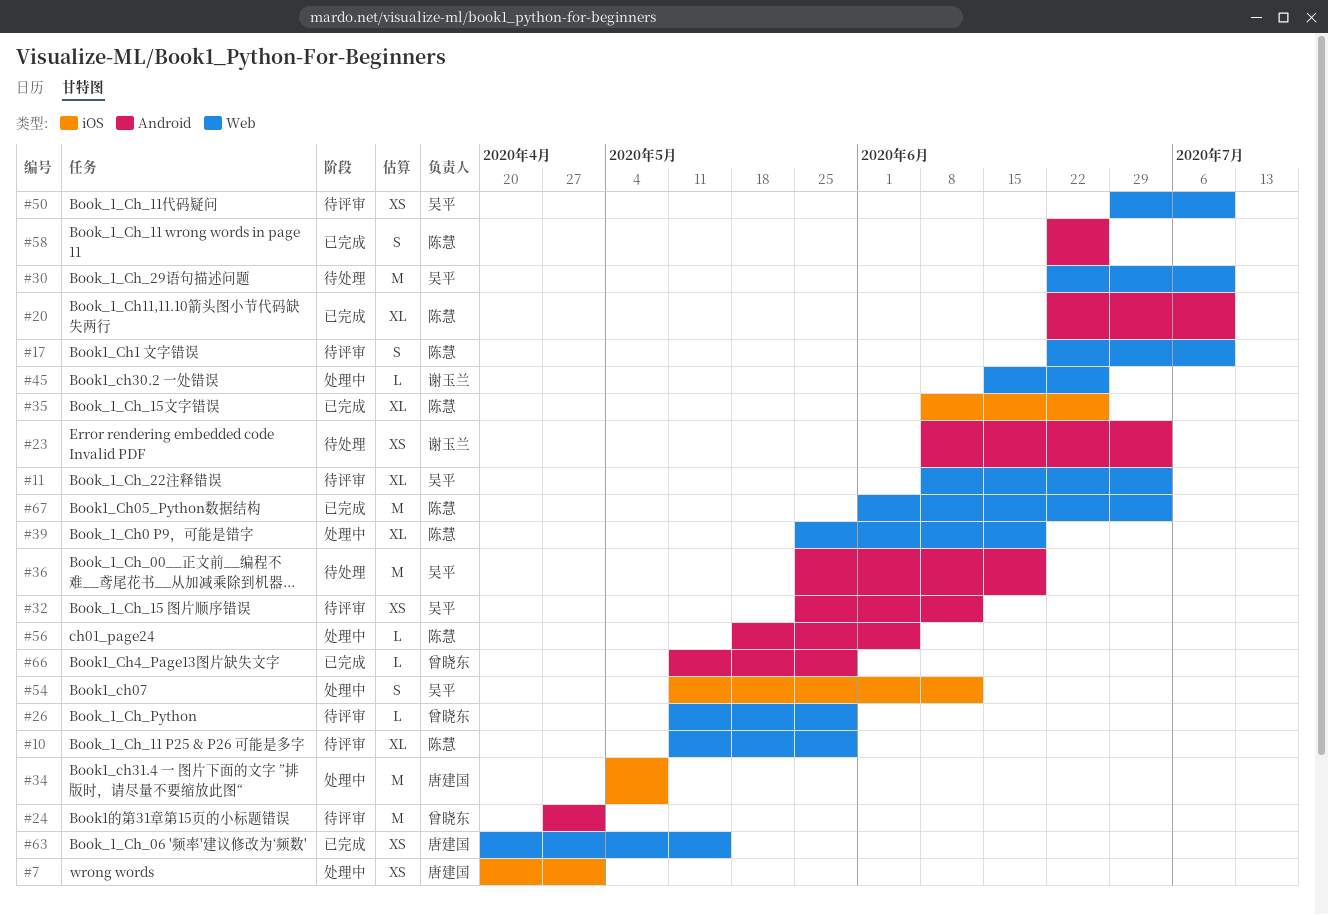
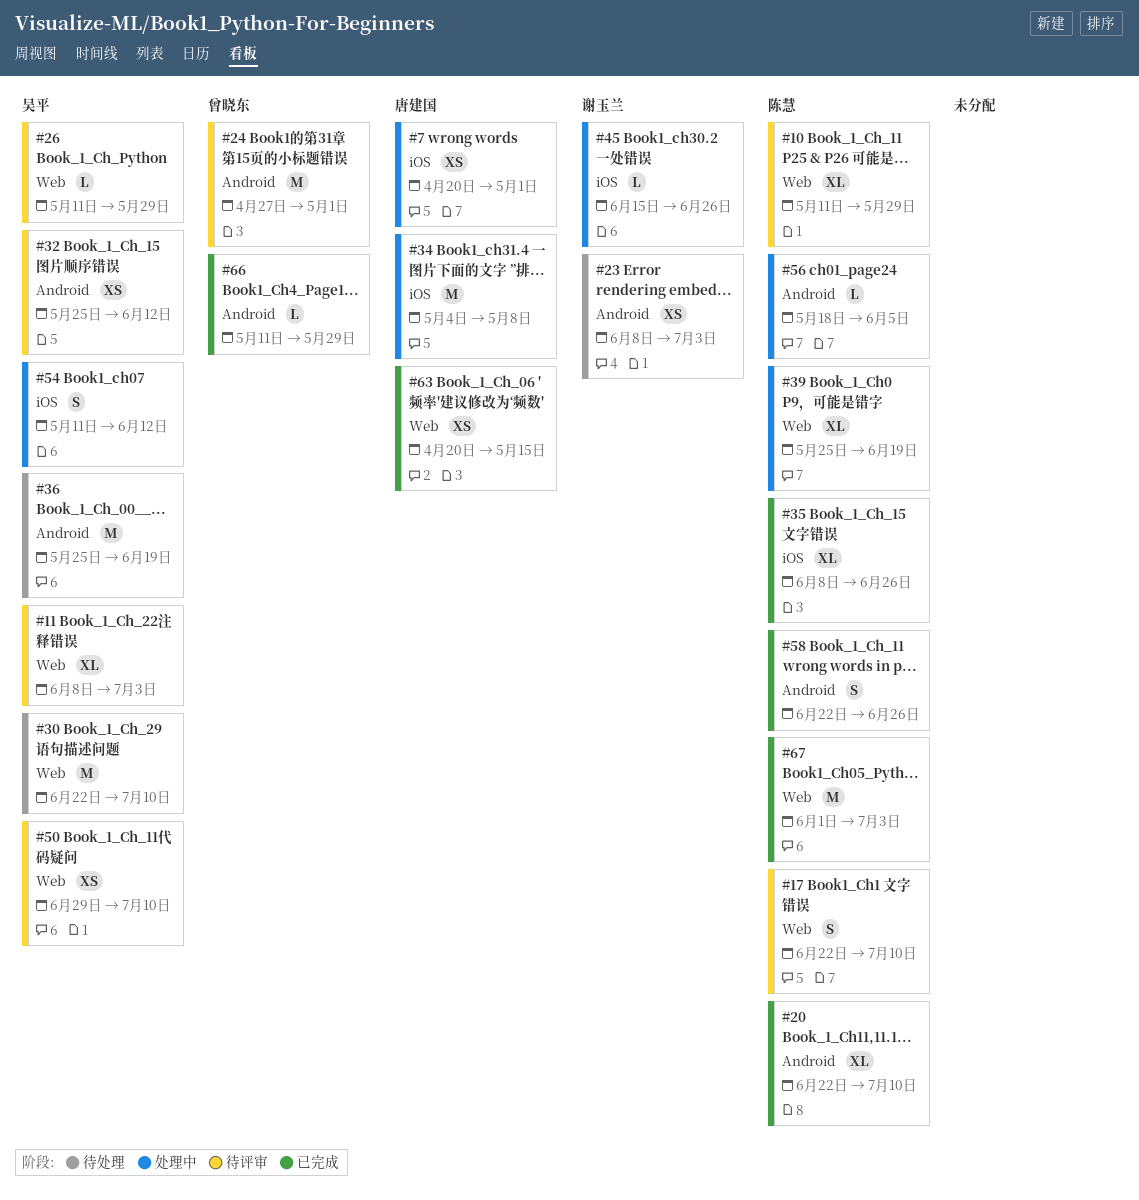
#26, owner: 曾晓东 -> 吴平
#45, label: Web -> iOS

